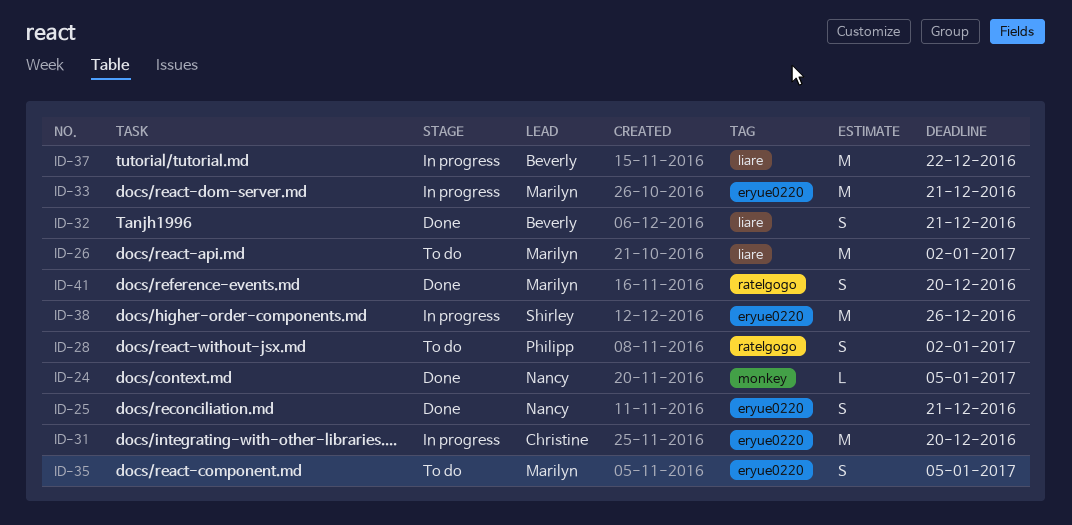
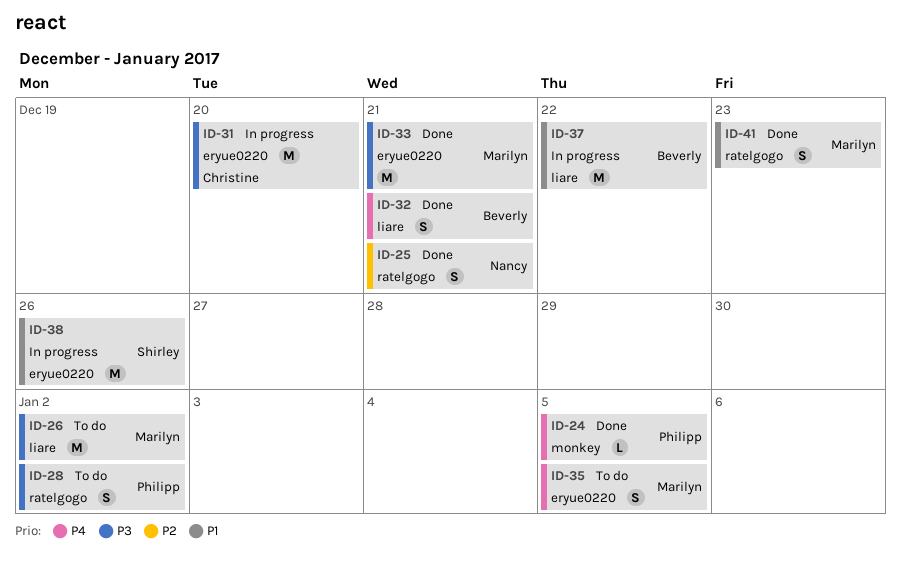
ID-24, owner: Nancy -> Philipp
ID-25, label: eryue0220 -> ratelgogo
ID-33, status: In progress -> Done
ID-41, due: Dec 20 -> Dec 23

